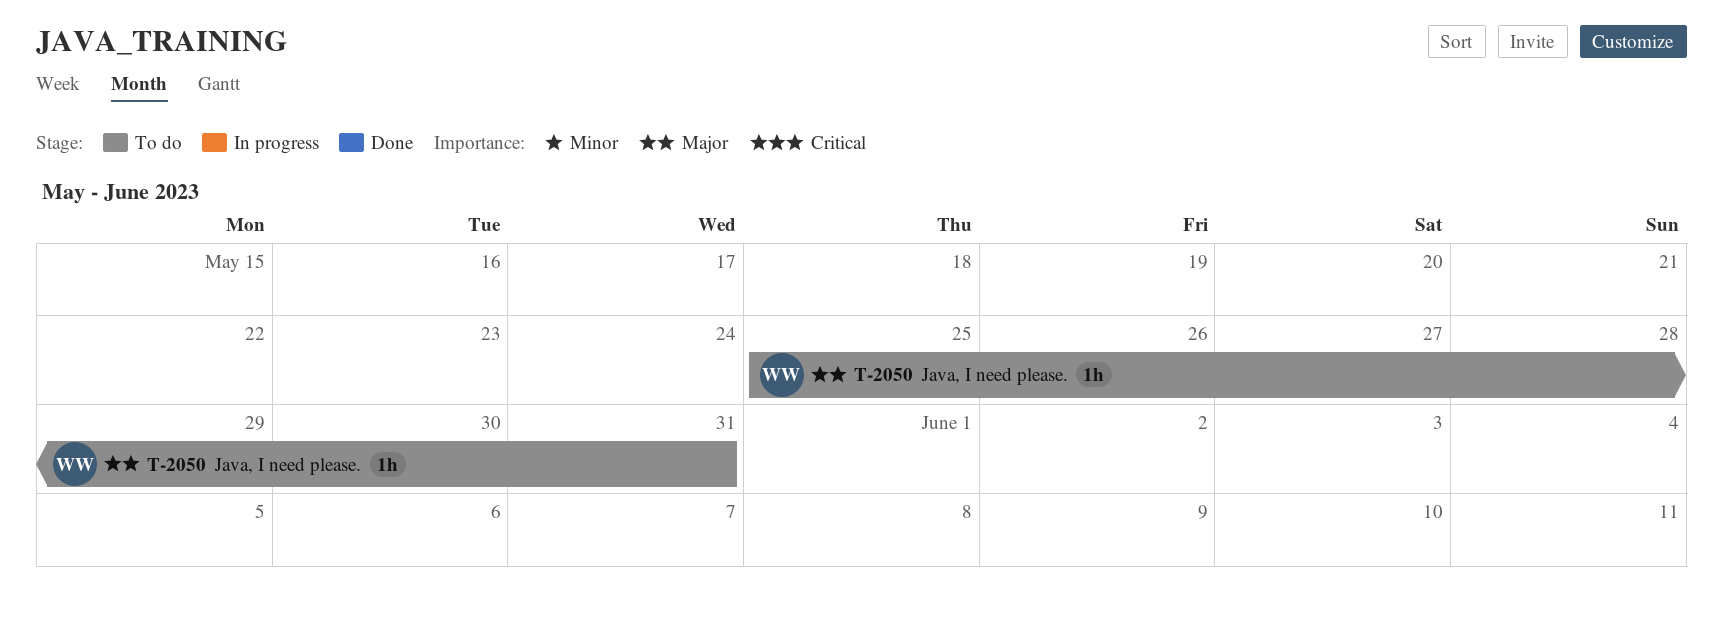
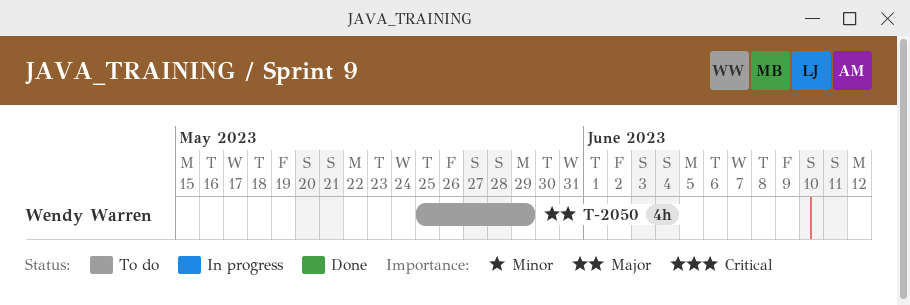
T-2050, estimate: 1h -> 4h
T-2050, due: May 31 -> May 29

